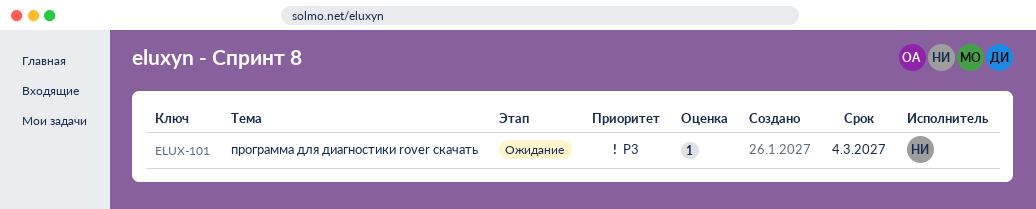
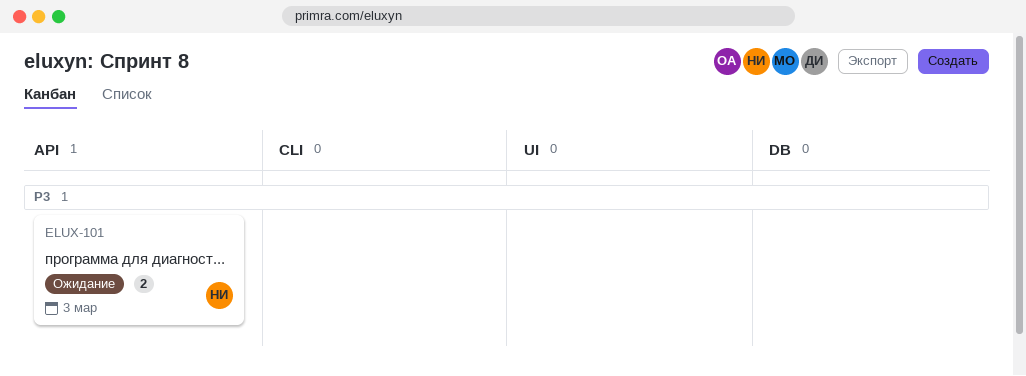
ELUX-101, estimate: 1 -> 2
ELUX-101, due: Mar 4 -> Mar 3

